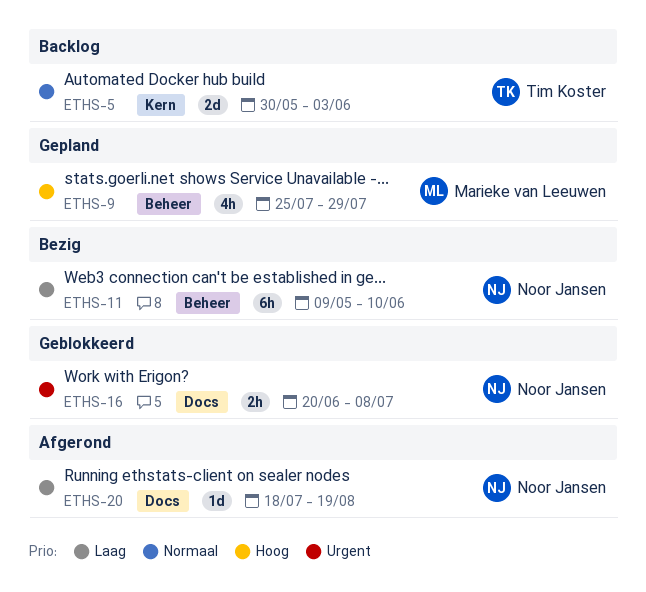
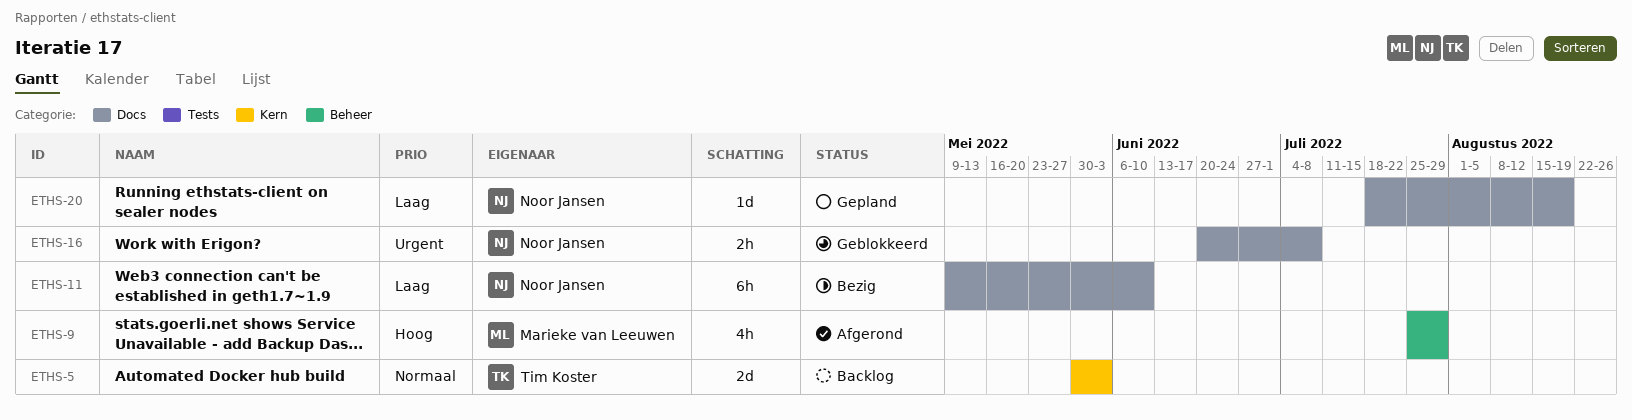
ETHS-9, status: Gepland -> Afgerond
ETHS-11, label: Beheer -> Docs
ETHS-20, status: Afgerond -> Gepland

